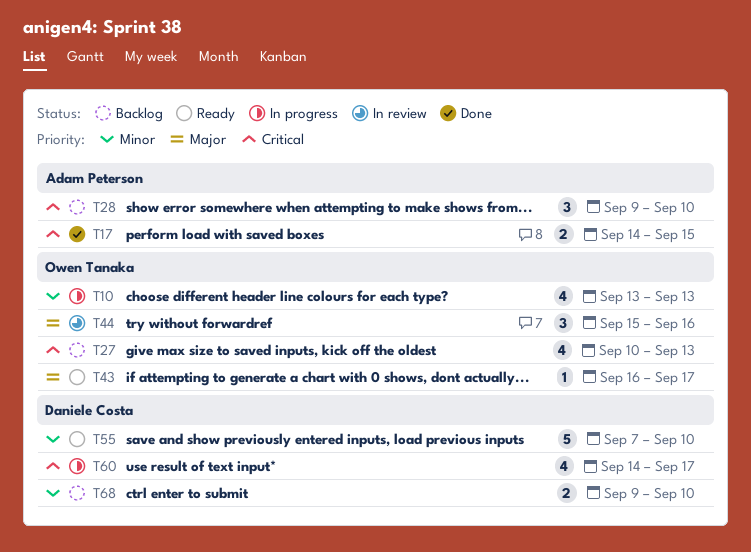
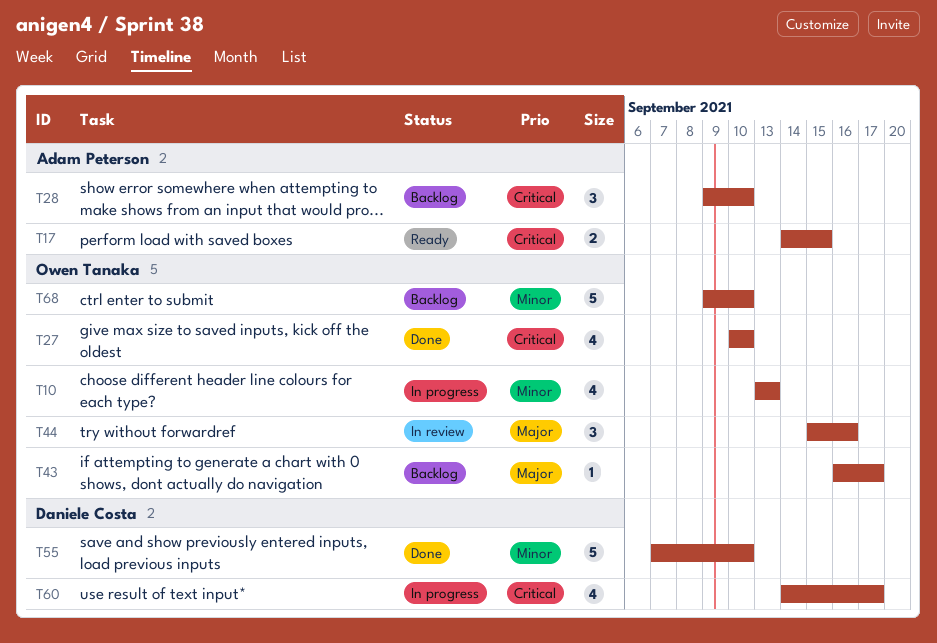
T17, status: Done -> Ready
T27, status: Backlog -> Done
T27, due: Sep 13 -> Sep 10
T43, status: Ready -> Backlog
T55, status: Ready -> Done
T68, owner: Daniele Costa -> Owen Tanaka
T68, estimate: 2 -> 5

